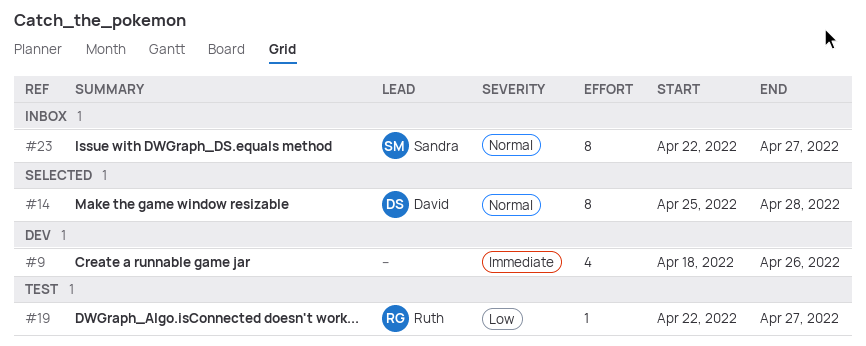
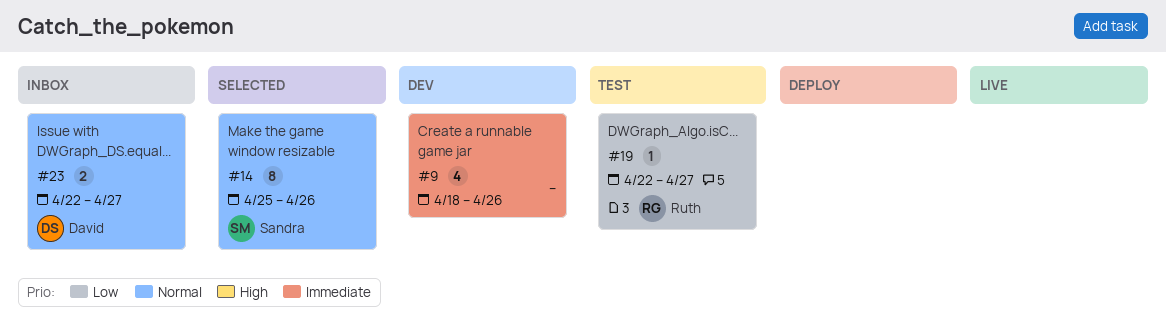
#14, owner: David -> Sandra
#14, due: Apr 28 -> Apr 26
#23, owner: Sandra -> David
#23, estimate: 8 -> 2

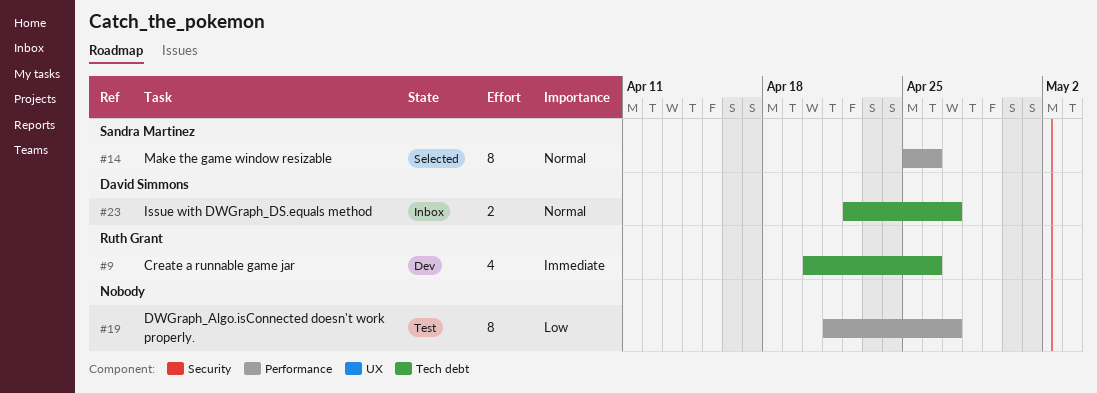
#9, owner: none -> Ruth Grant
#9, start: Apr 18 -> Apr 20
#19, owner: Ruth Grant -> none
#19, estimate: 1 -> 8
#19, start: Apr 22 -> Apr 21

